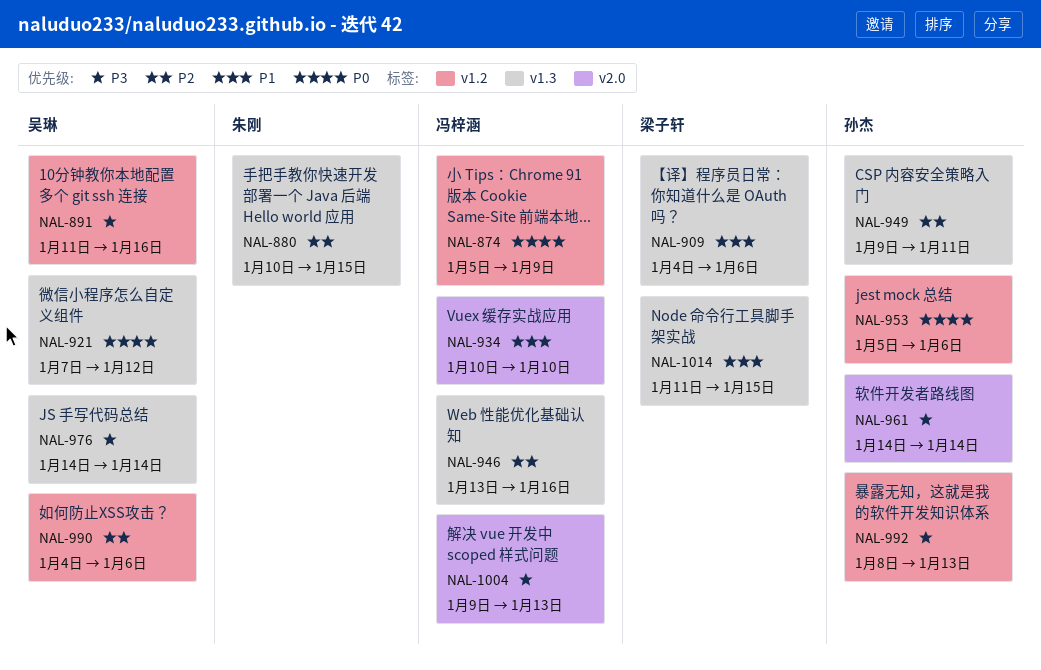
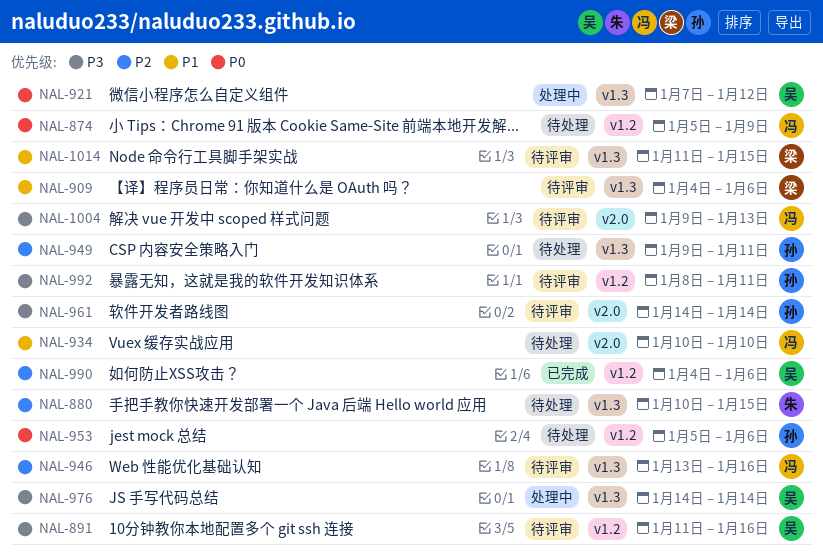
NAL-992, due: Jan 13 -> Jan 11

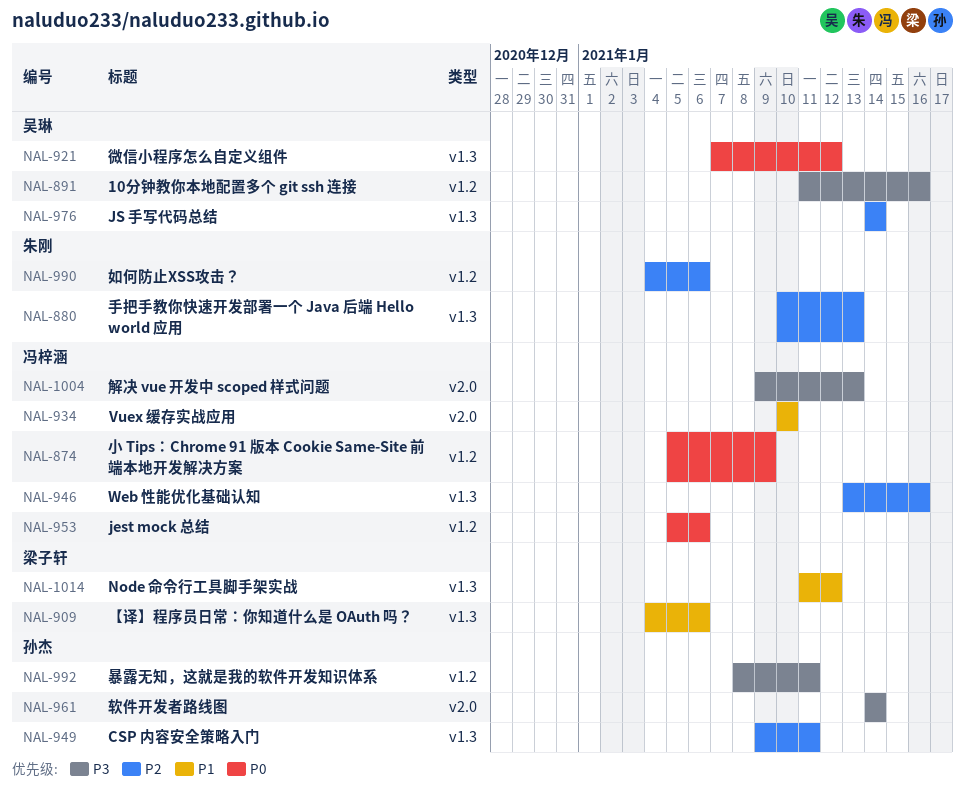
NAL-880, due: Jan 15 -> Jan 13
NAL-953, owner: 孙杰 -> 冯梓涵
NAL-976, priority: P3 -> P2
NAL-990, owner: 吴琳 -> 朱刚
NAL-1014, due: Jan 15 -> Jan 12

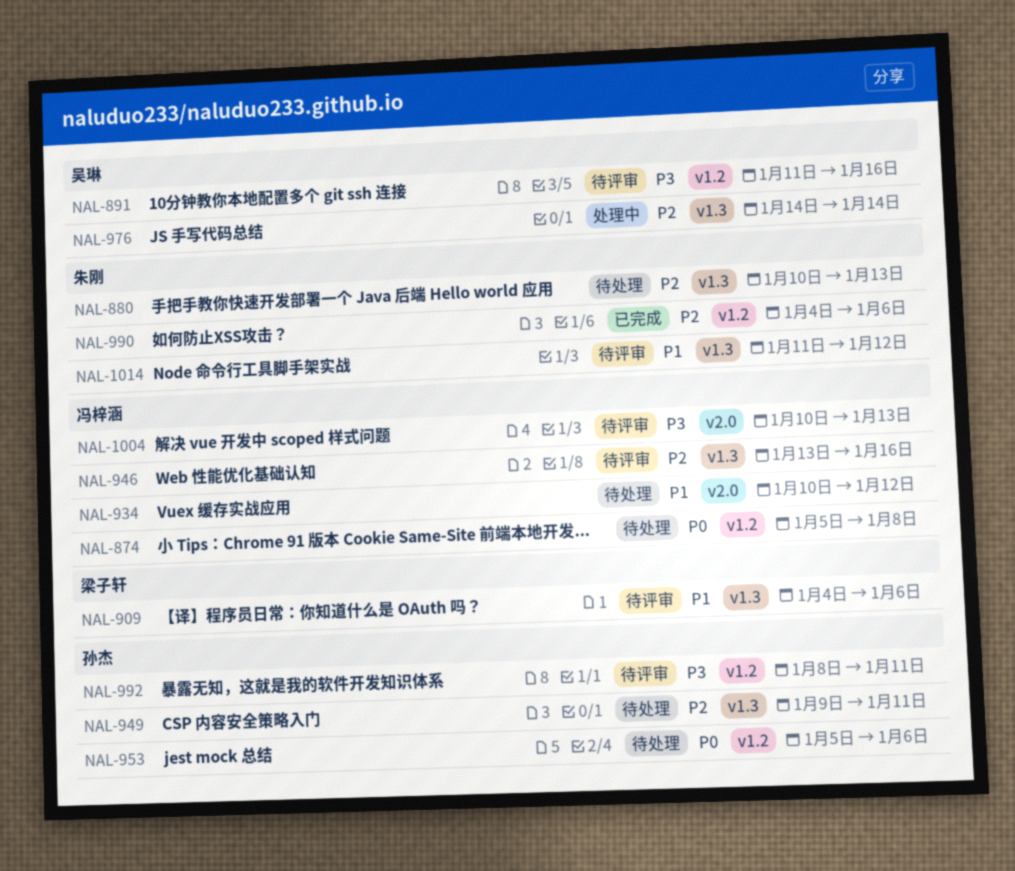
NAL-874, due: Jan 9 -> Jan 8
NAL-921: present -> none
NAL-934, due: Jan 10 -> Jan 12
NAL-953, owner: 冯梓涵 -> 孙杰
NAL-961: present -> none
NAL-1004, start: Jan 9 -> Jan 10
NAL-1014, owner: 梁子轩 -> 朱刚

